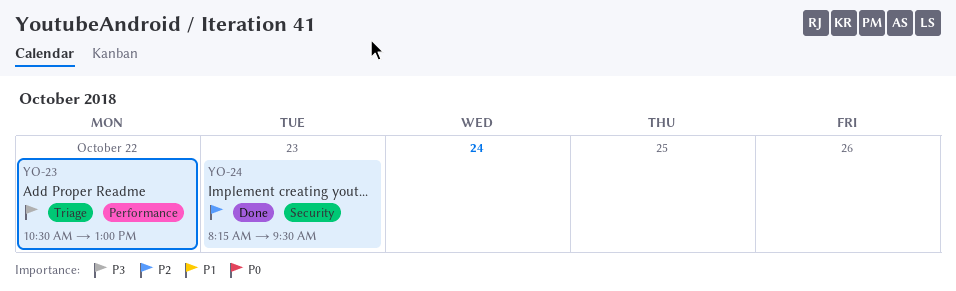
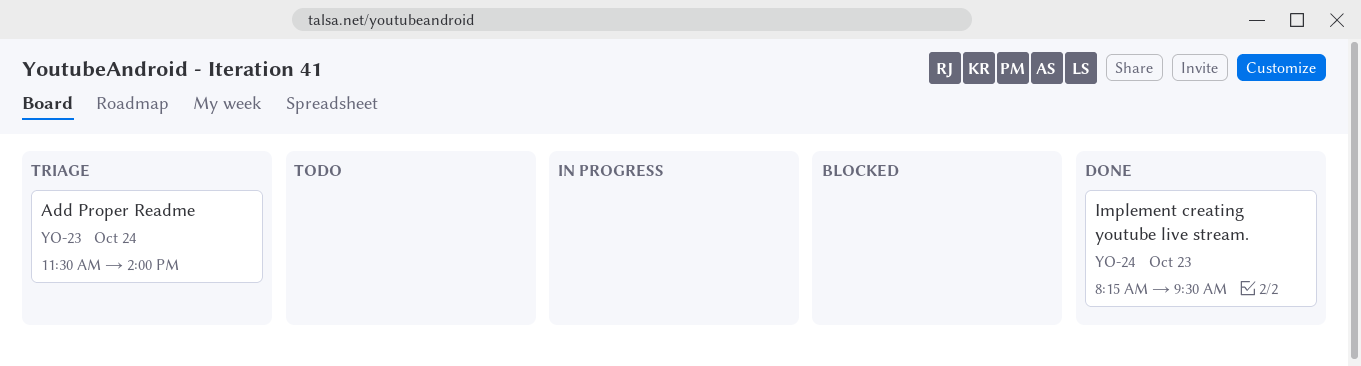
YO-23, day: Oct 22 -> Oct 24
YO-23, begins: 10:30 -> 11:30
YO-23, ends: 13:00 -> 14:00

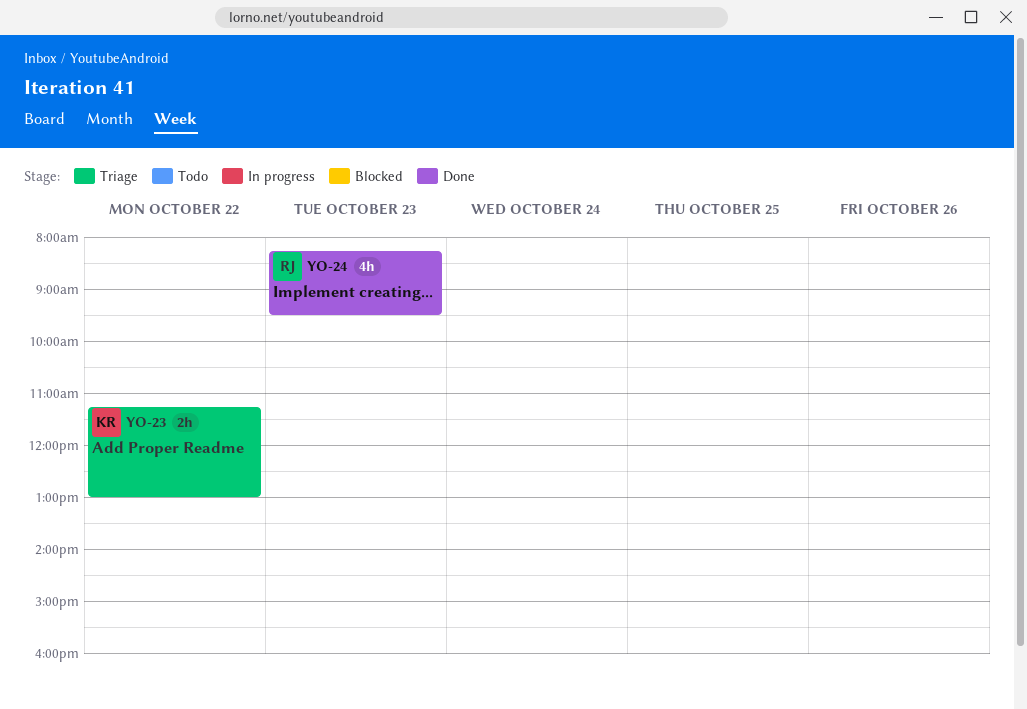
YO-23, day: Oct 24 -> Oct 22
YO-23, begins: 11:30 -> 11:15
YO-23, ends: 14:00 -> 13:00

